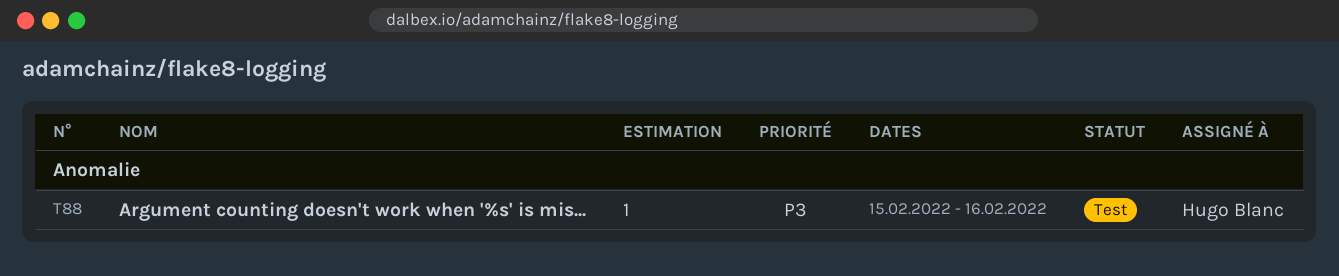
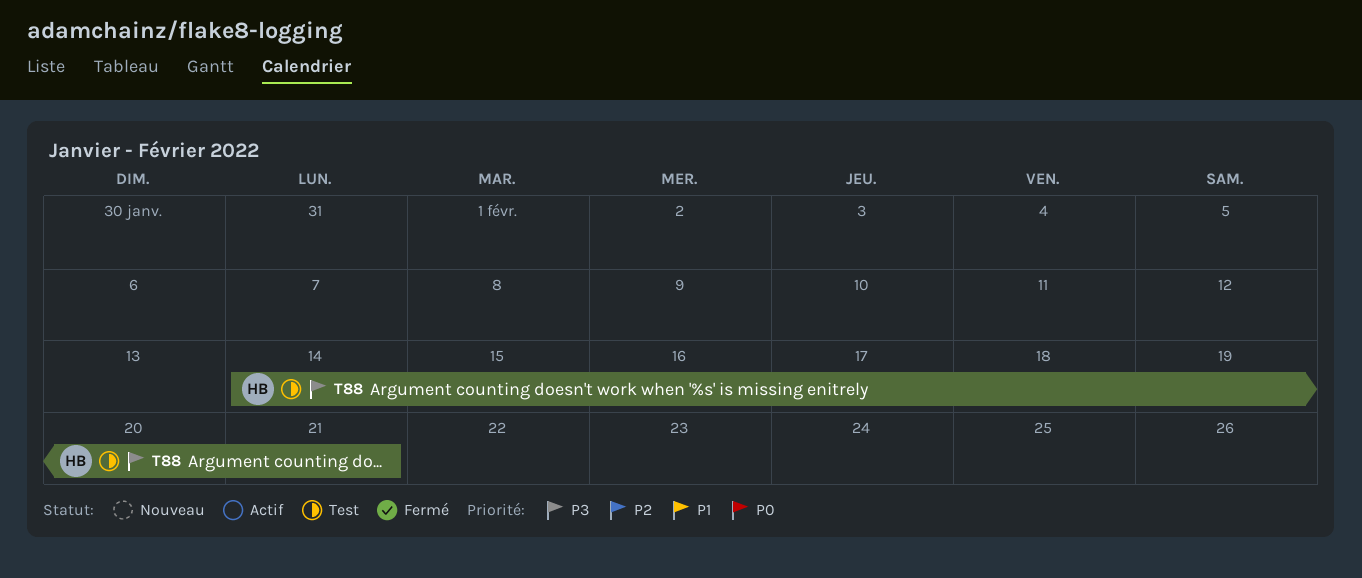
T88, start: Feb 15 -> Feb 14
T88, due: Feb 16 -> Feb 21

